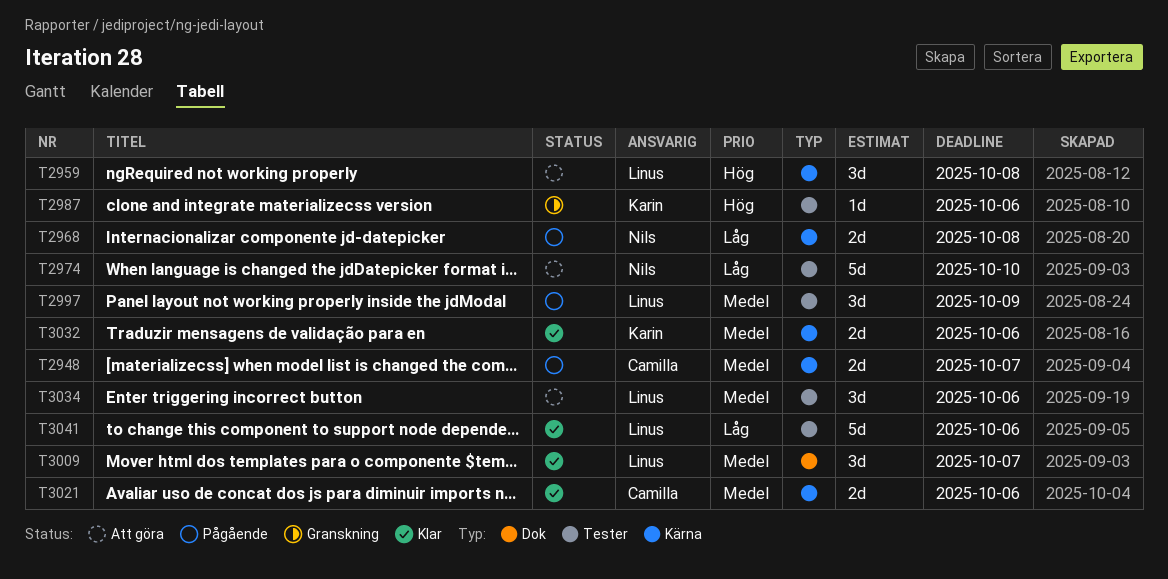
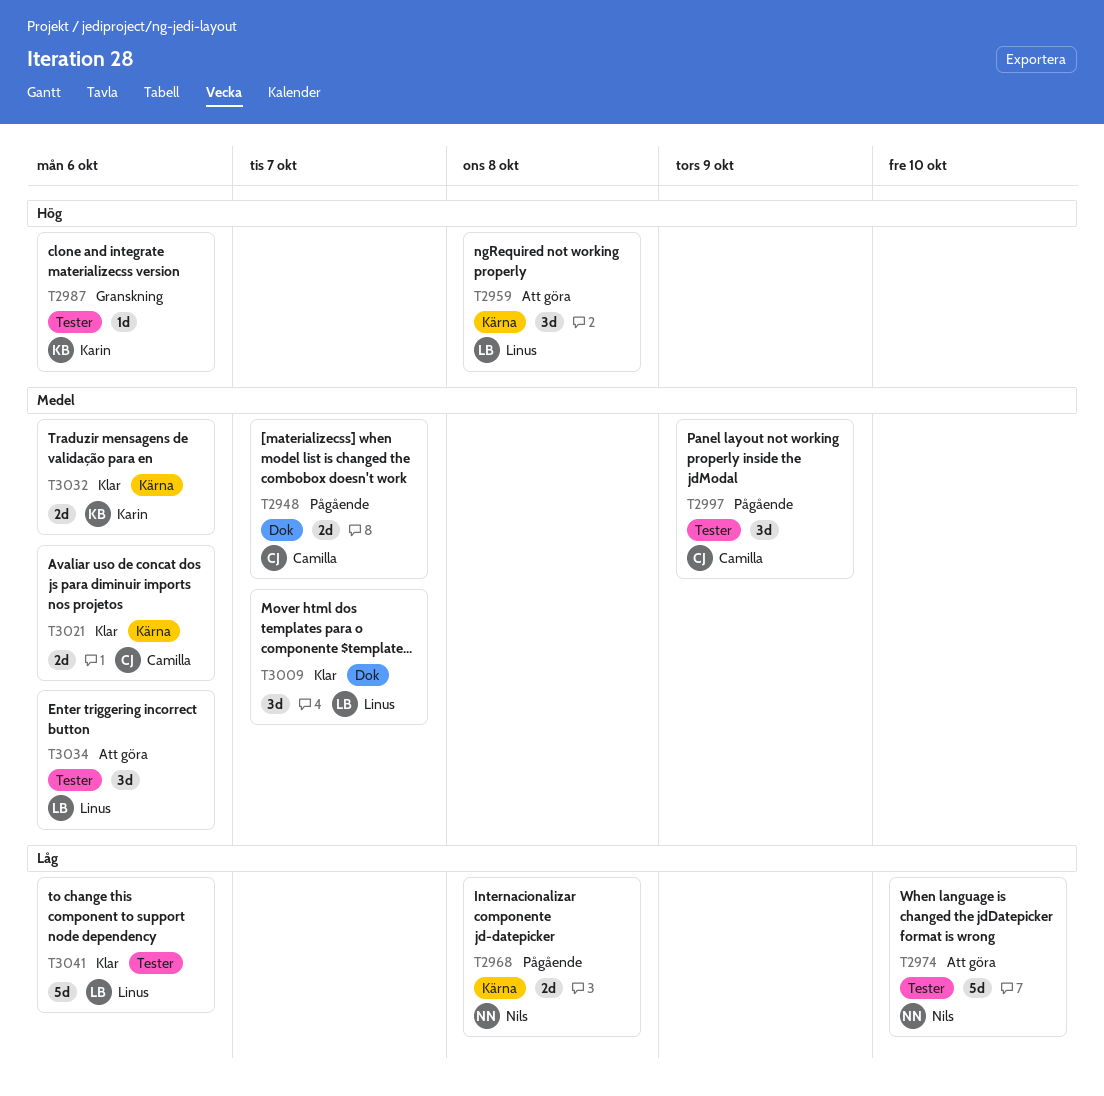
T2948, label: Kärna -> Dok
T2997, owner: Linus -> Camilla

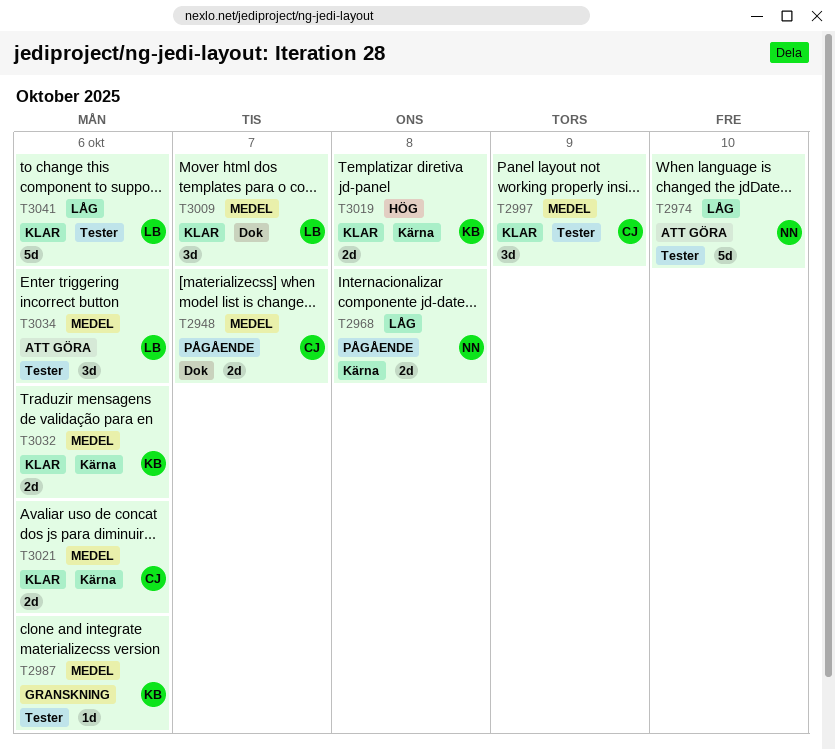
T2959: present -> none
T2987, priority: Hög -> Medel
T2997, status: Pågående -> Klar
T3019: none -> present

